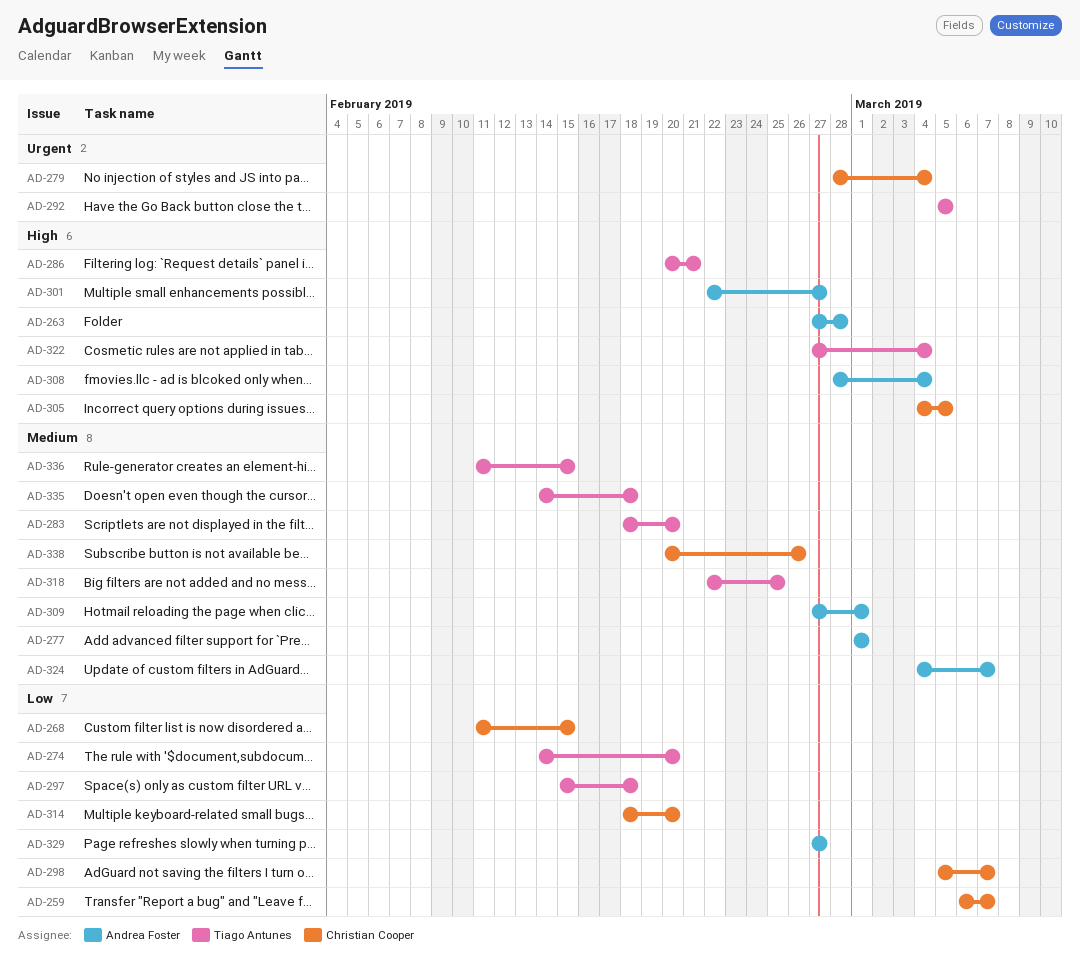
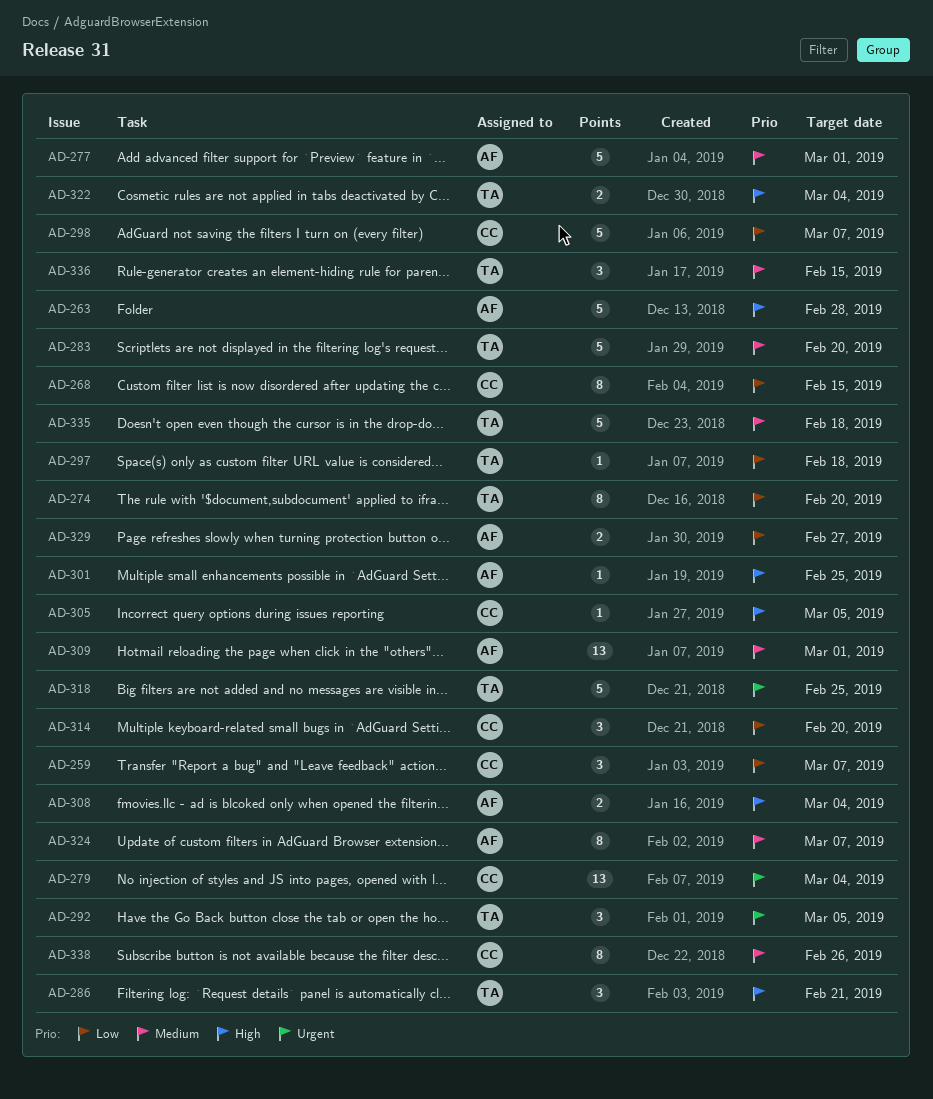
AD-301, due: Feb 27 -> Feb 25
AD-318, priority: Medium -> Urgent

